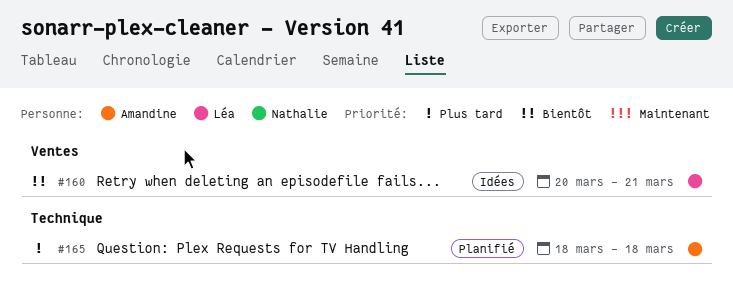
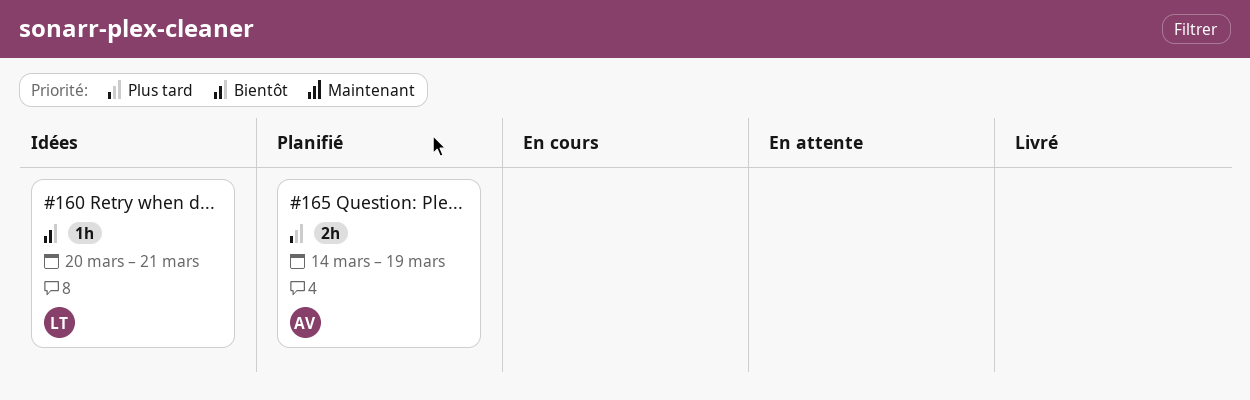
#165, start: Mar 18 -> Mar 14
#165, due: Mar 18 -> Mar 19

